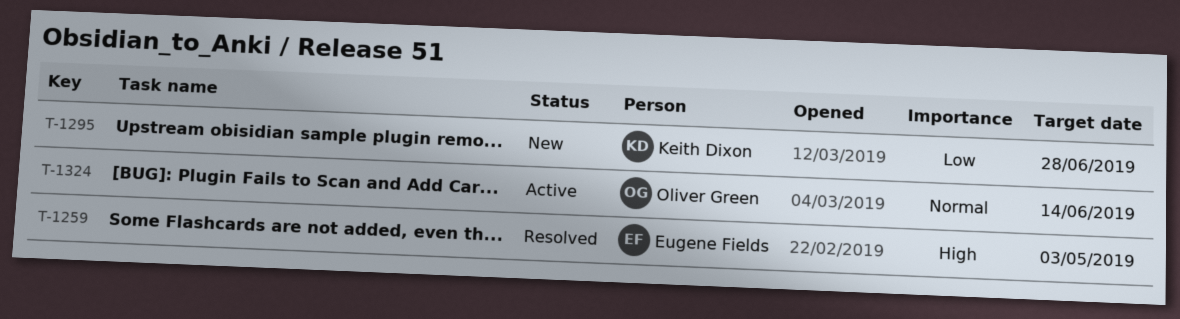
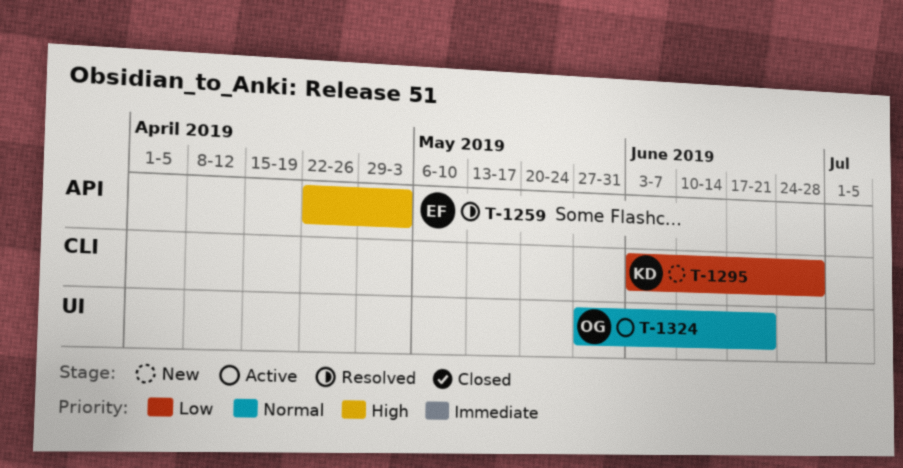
T-1324, due: Jun 14 -> Jun 21

